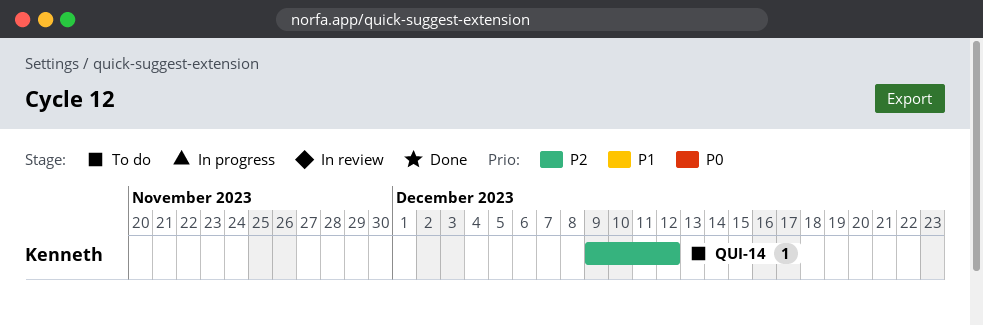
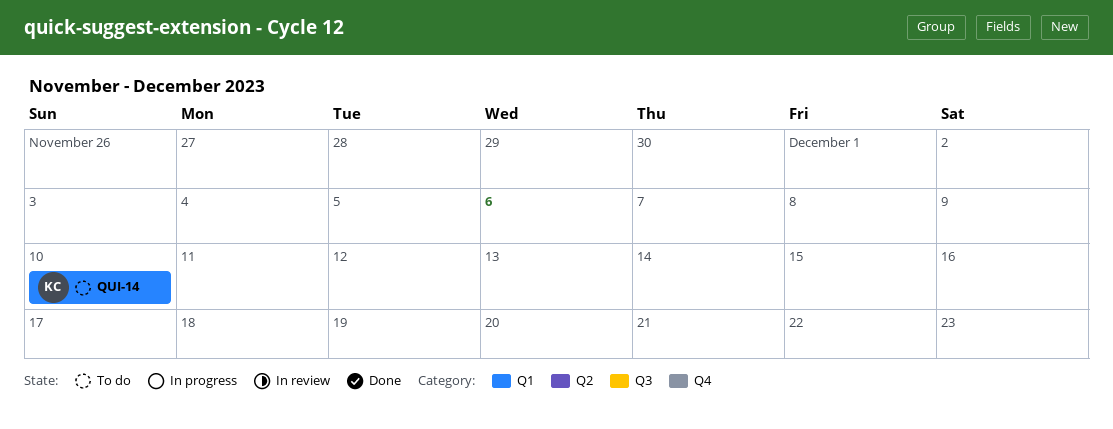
QUI-14, start: Dec 9 -> Dec 10
QUI-14, due: Dec 12 -> Dec 10

